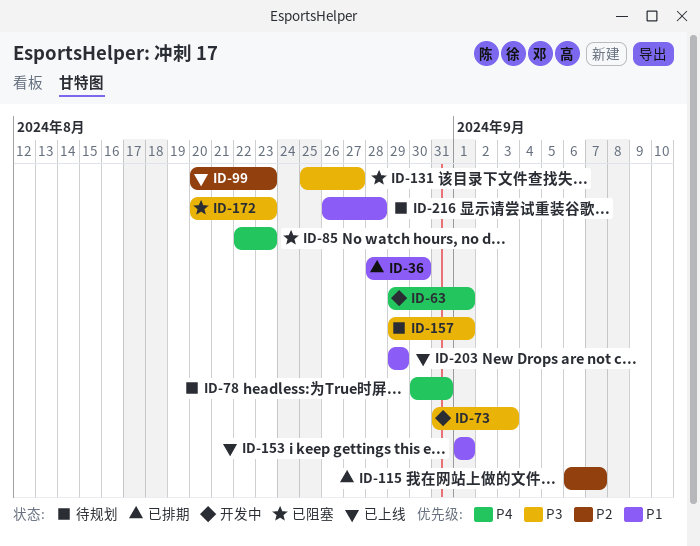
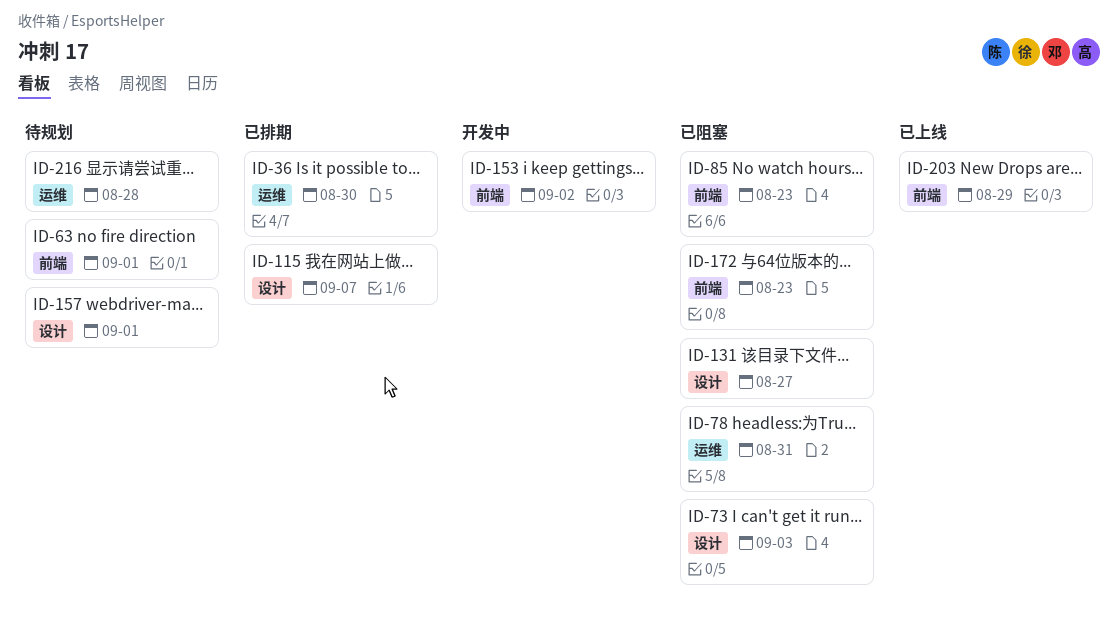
ID-63, status: 开发中 -> 待规划
ID-73, status: 开发中 -> 已阻塞
ID-78, status: 待规划 -> 已阻塞
ID-99: present -> none
ID-153, status: 已上线 -> 开发中
ID-153, due: Sep 1 -> Sep 2

